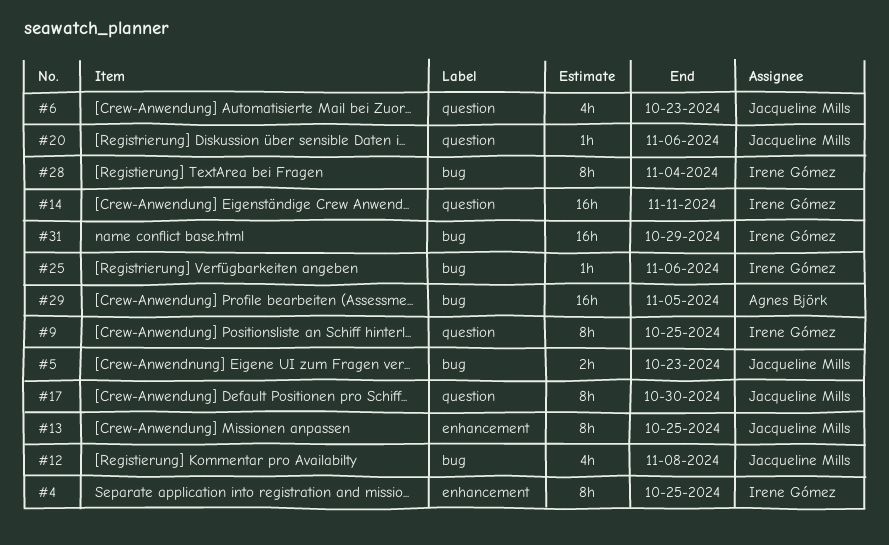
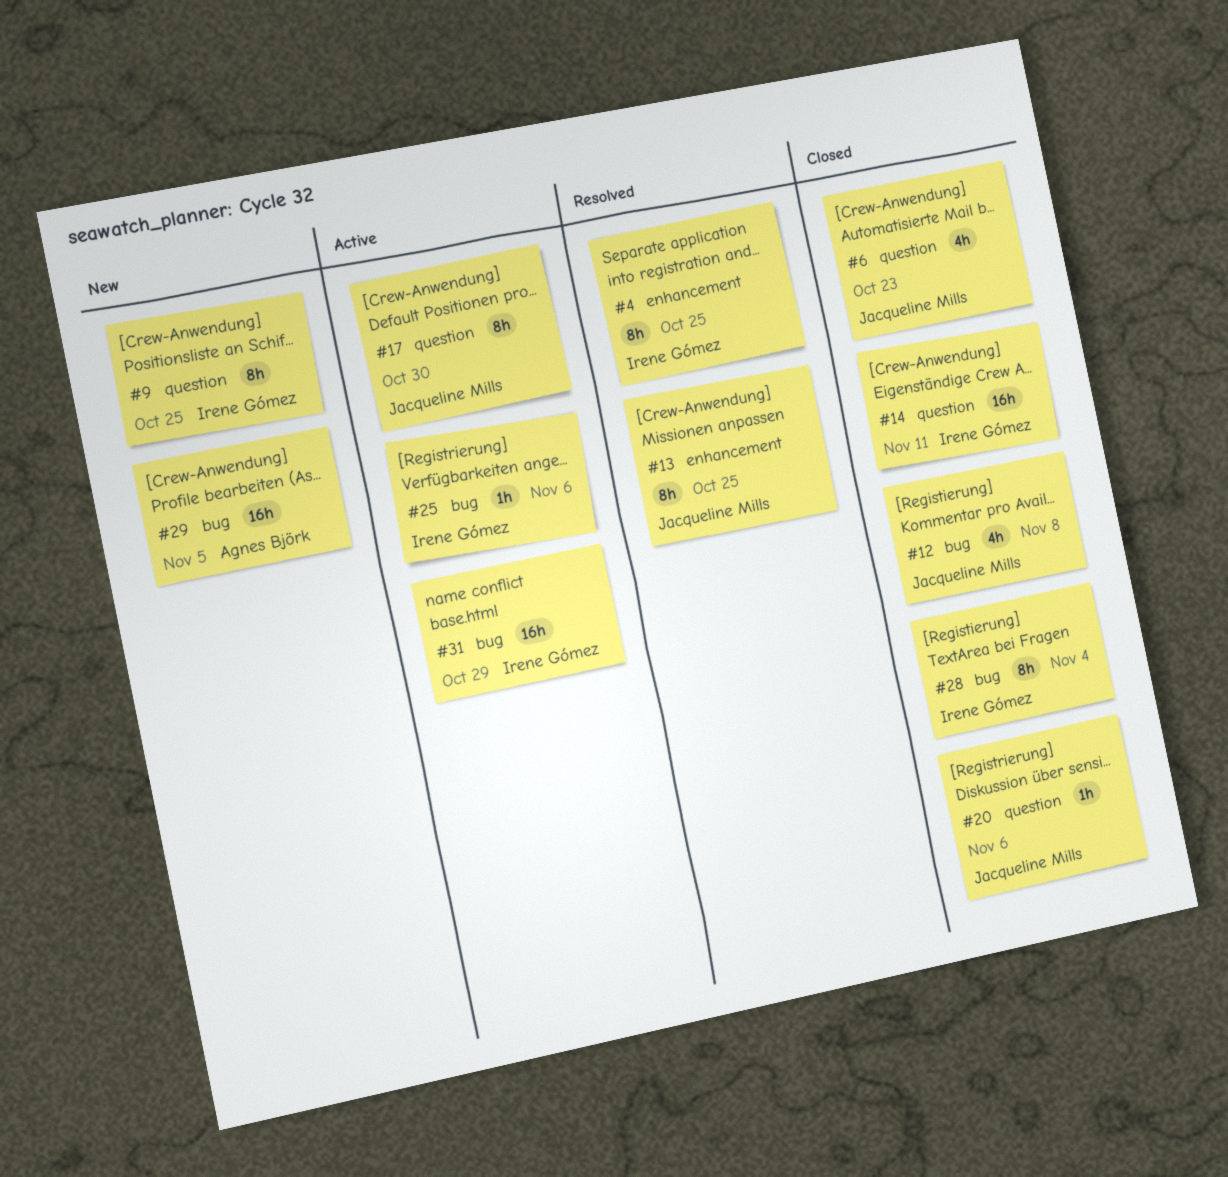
#5: present -> none

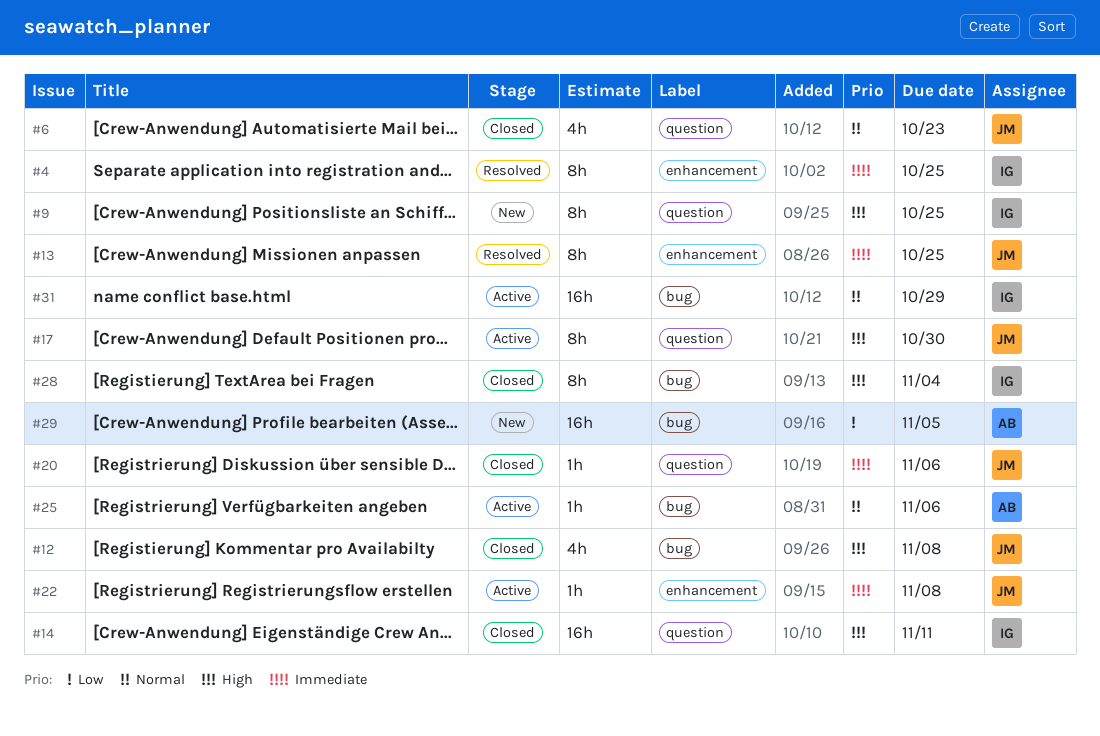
#22: none -> present
#25, owner: Irene Gómez -> Agnes Björk

